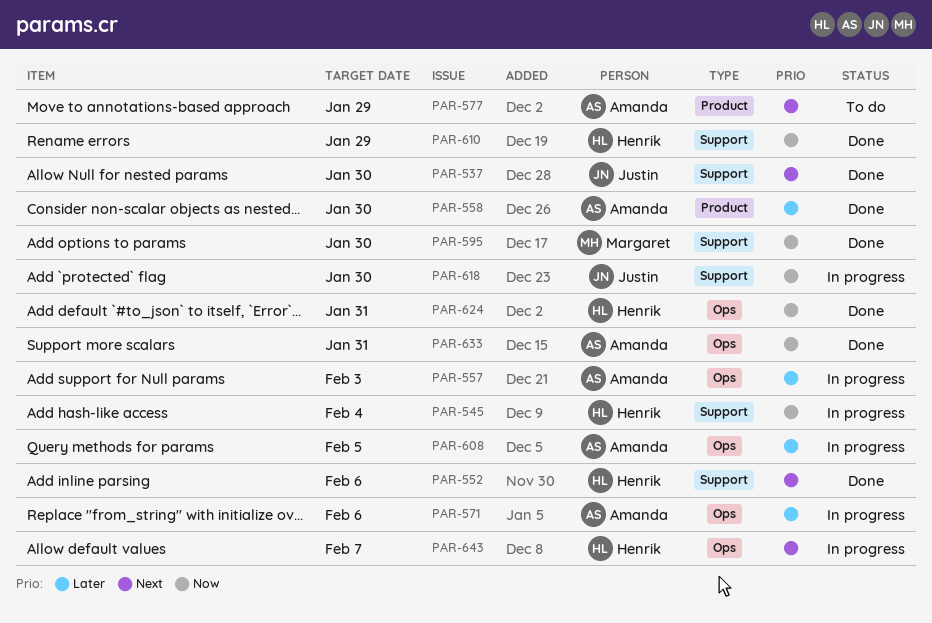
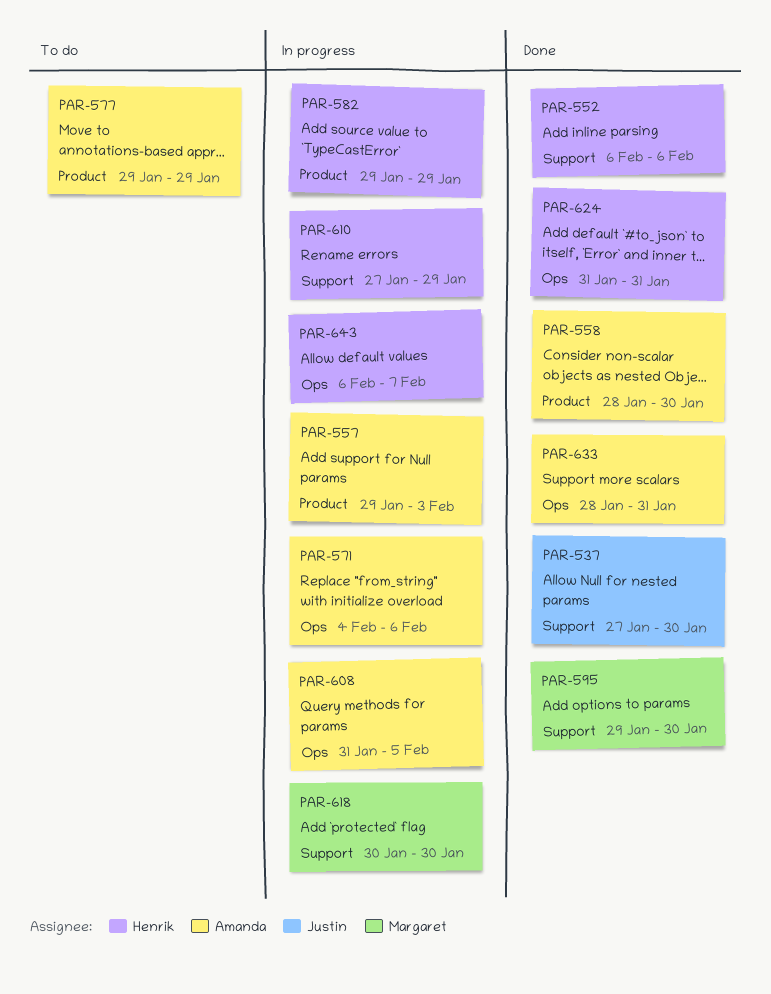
PAR-545: present -> none
PAR-557, label: Ops -> Product
PAR-582: none -> present
PAR-610, status: Done -> In progress
PAR-618, owner: Justin -> Margaret

